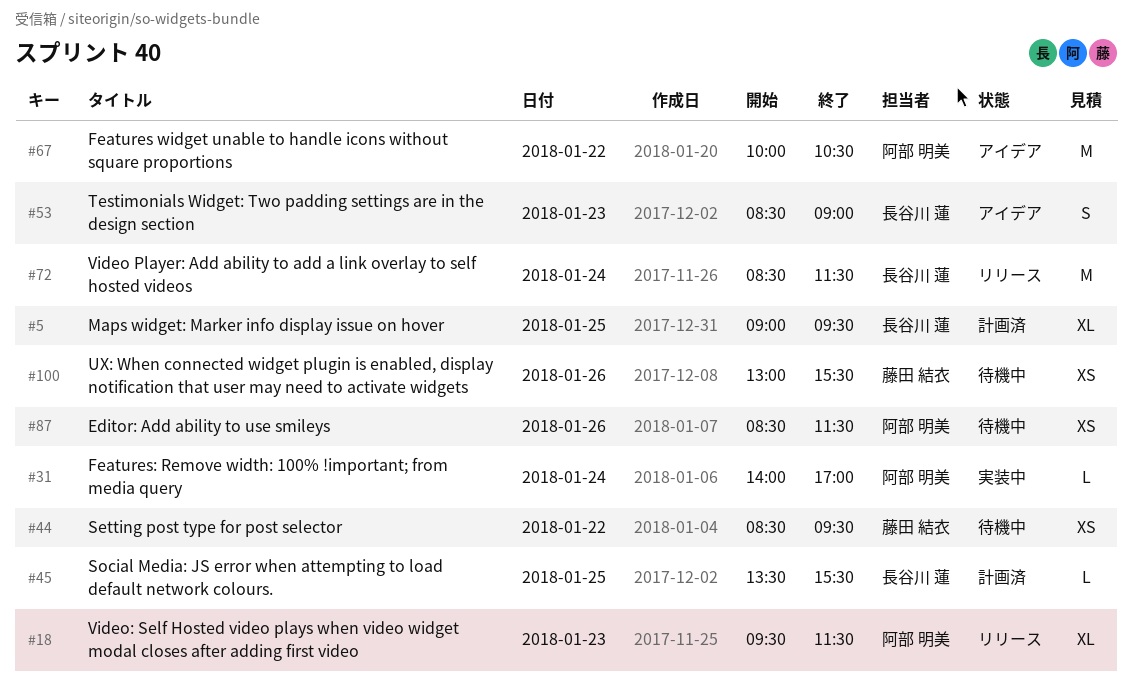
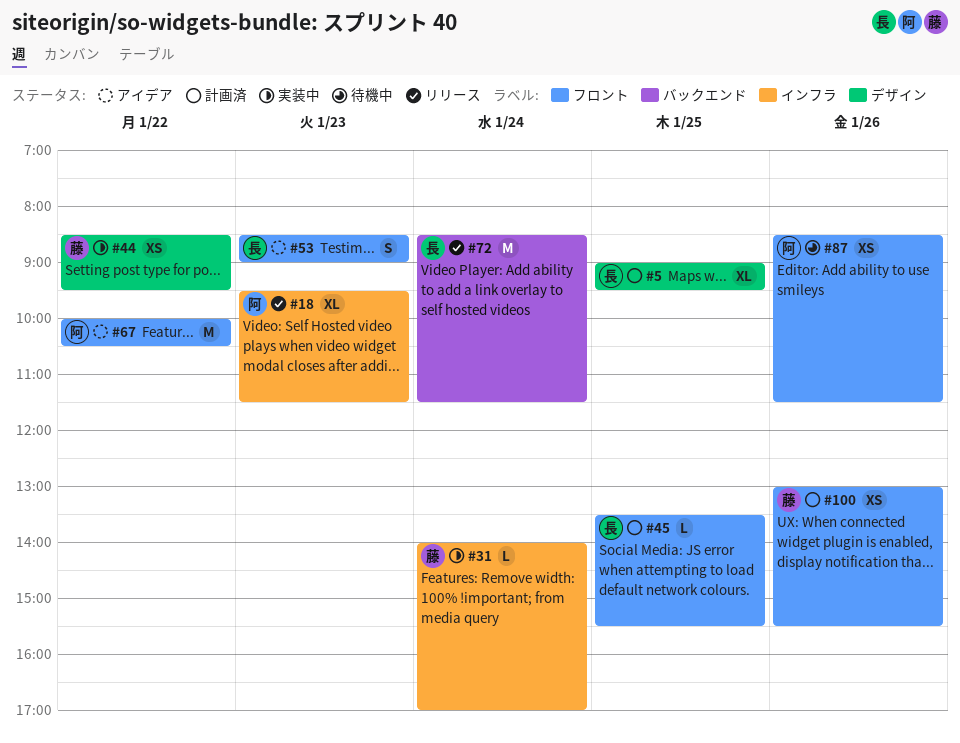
#31, owner: 阿部 明美 -> 藤田 結衣
#44, status: 待機中 -> 実装中
#100, status: 待機中 -> 計画済

